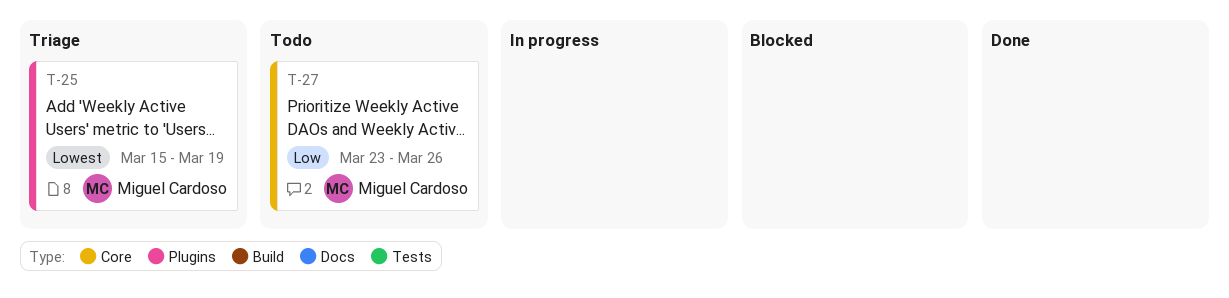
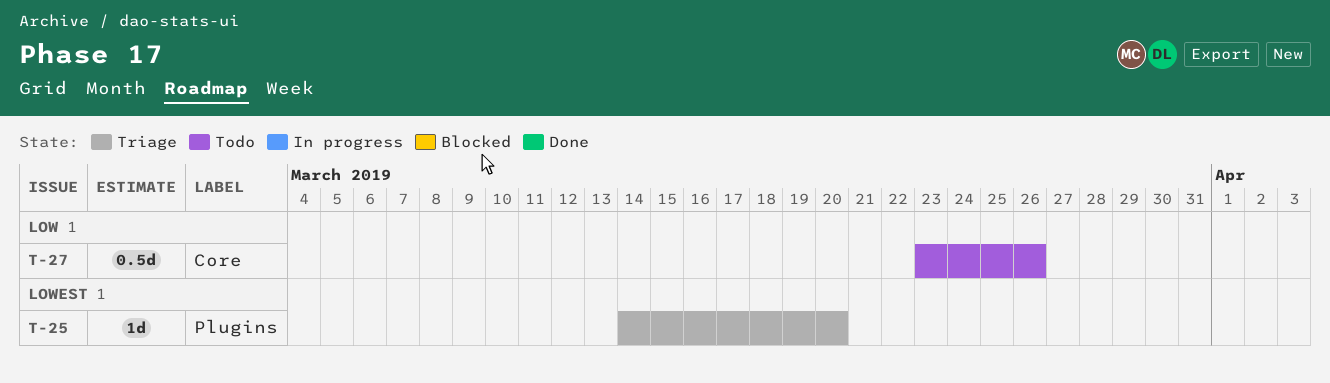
T-25, start: Mar 15 -> Mar 14
T-25, due: Mar 19 -> Mar 20

